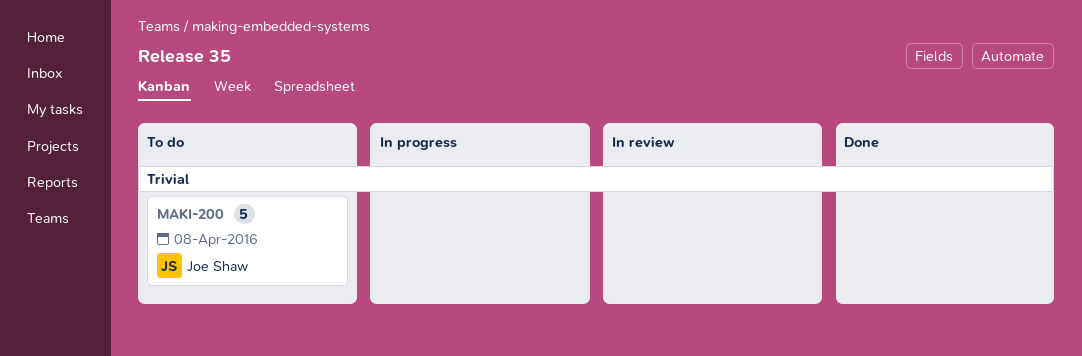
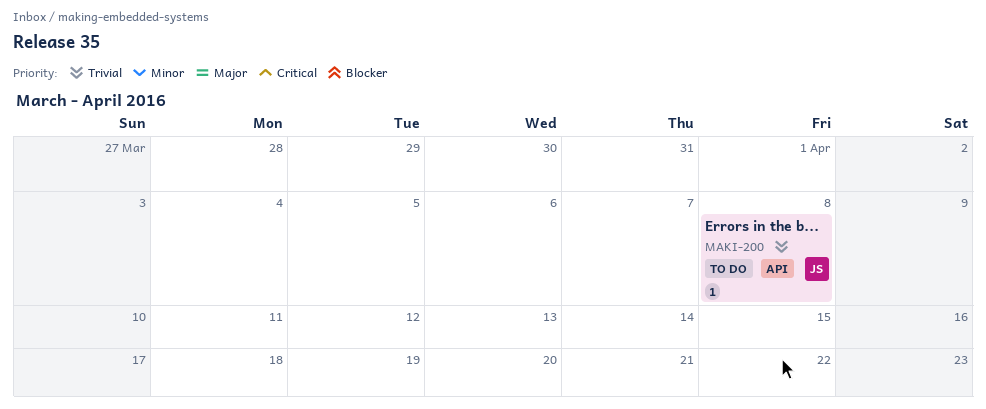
MAKI-200, estimate: 5 -> 1

